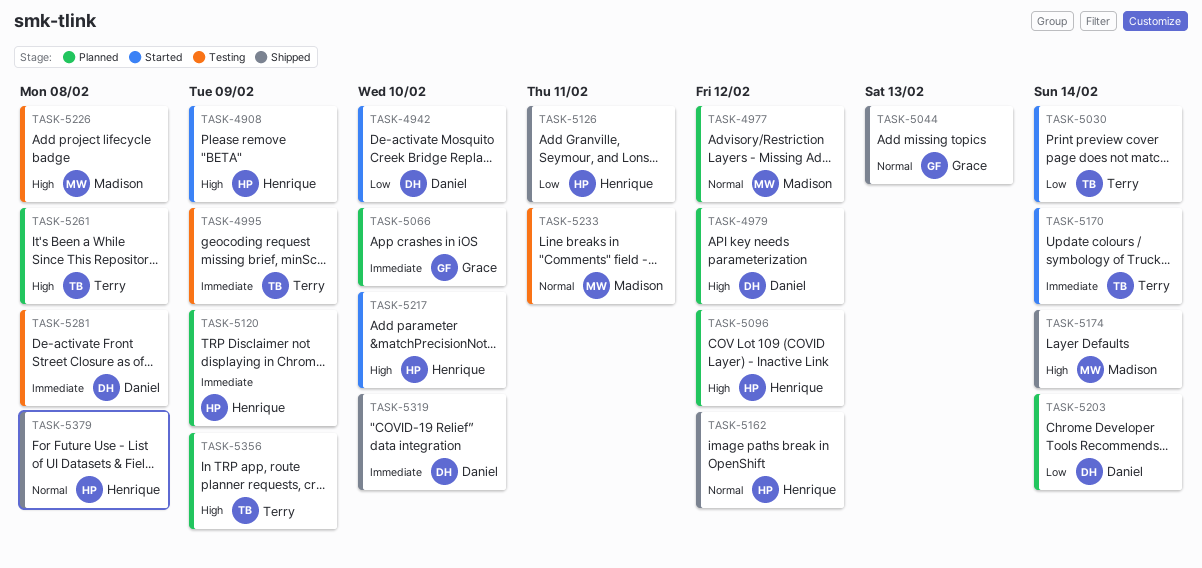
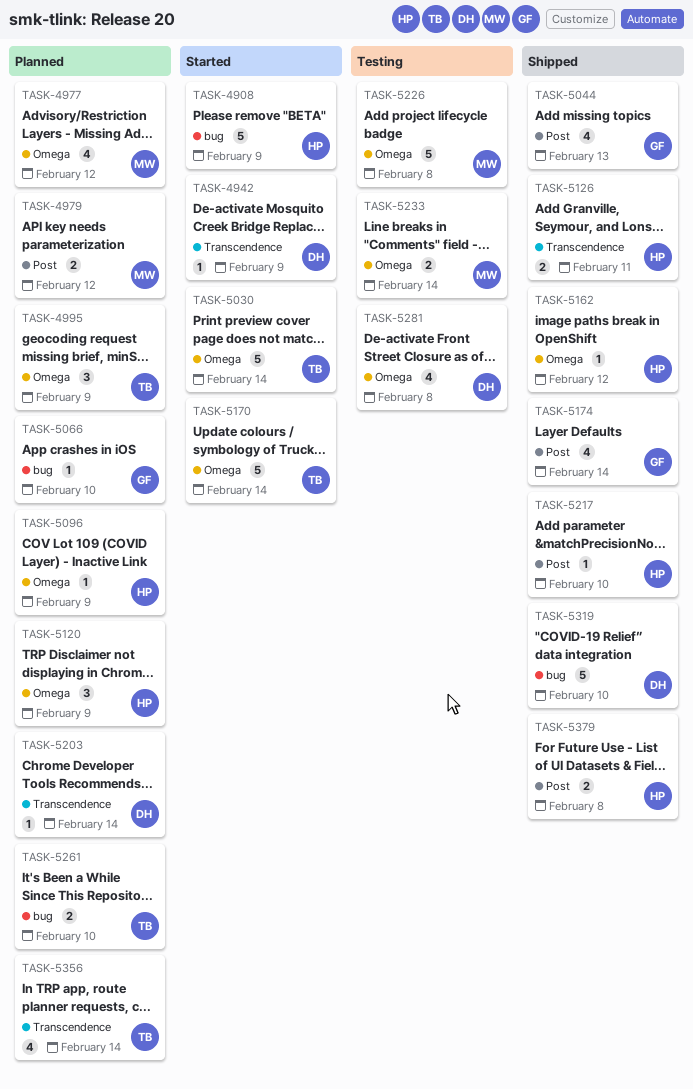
TASK-4942, due: Feb 10 -> Feb 9
TASK-4979, owner: Daniel -> Madison
TASK-4995, status: Testing -> Planned
TASK-5096, due: Feb 12 -> Feb 9
TASK-5174, owner: Madison -> Grace
TASK-5217, status: Started -> Shipped
TASK-5233, due: Feb 11 -> Feb 14
TASK-5261, due: Feb 8 -> Feb 10
TASK-5356, due: Feb 9 -> Feb 14

